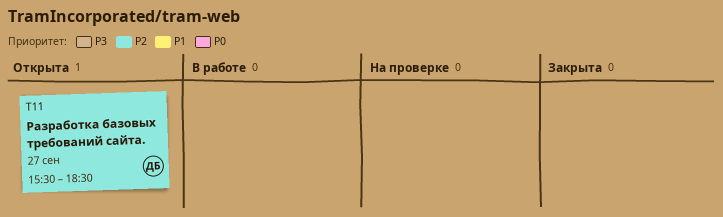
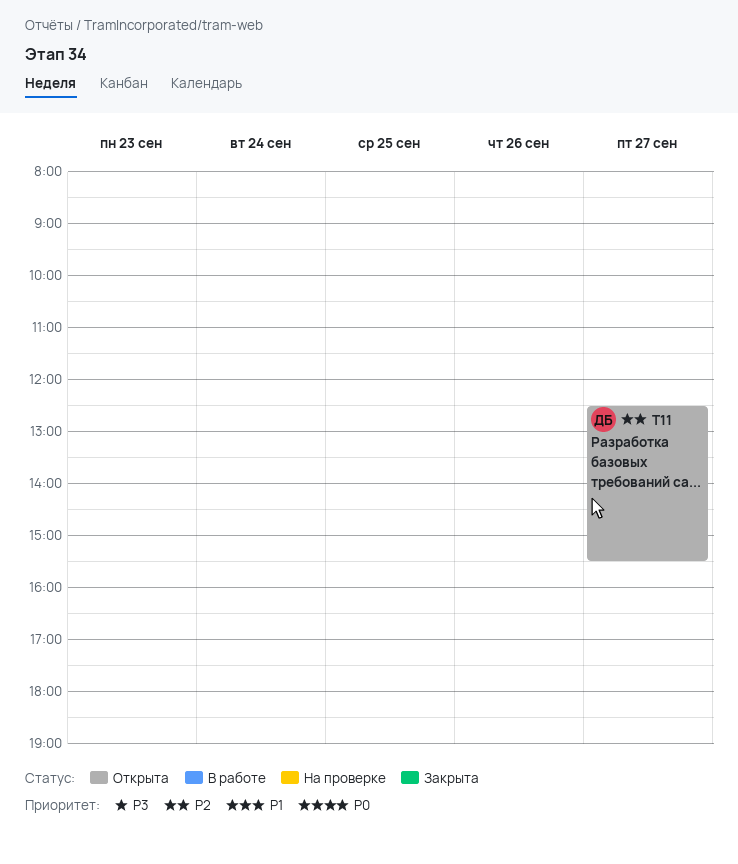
T11, begins: 15:30 -> 12:30
T11, ends: 18:30 -> 15:30

